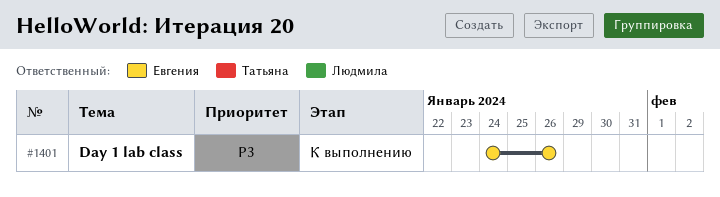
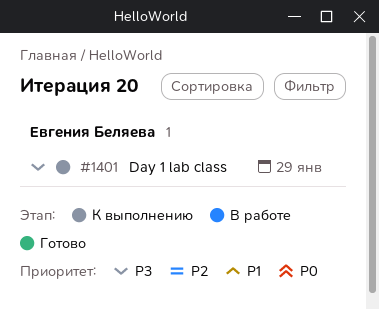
#1401, due: Jan 26 -> Jan 29

